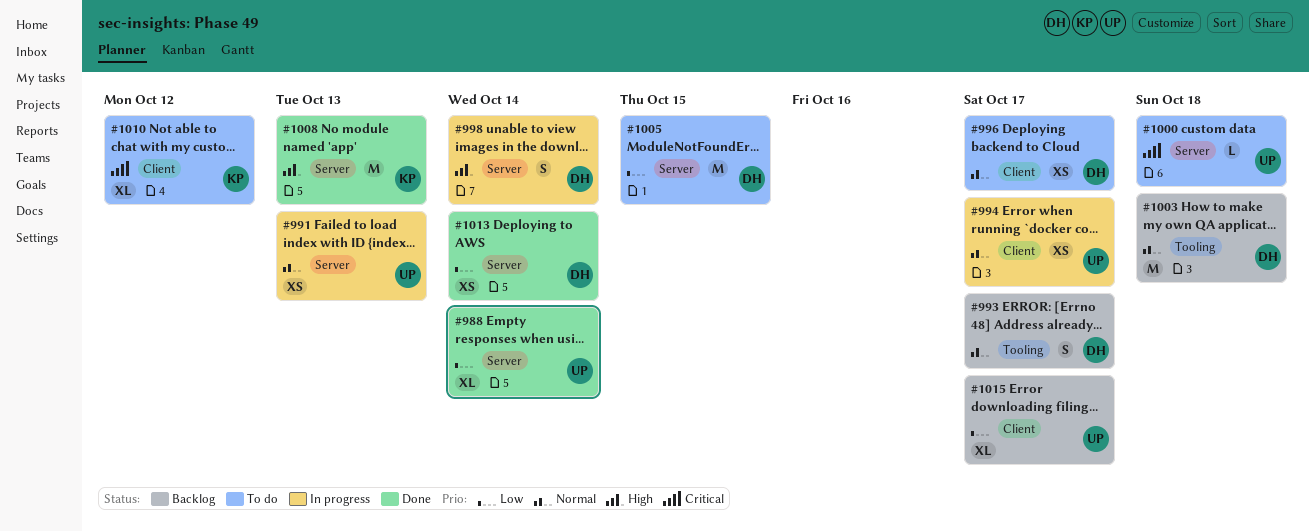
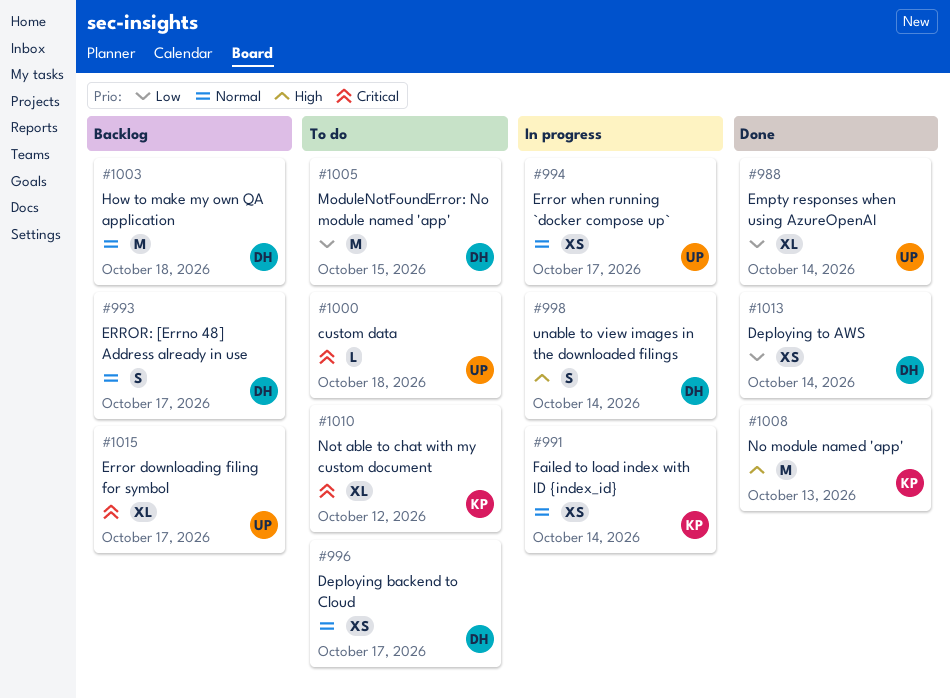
#991, owner: UP -> KP
#991, due: Oct 13 -> Oct 14
#1015, priority: Low -> Critical

